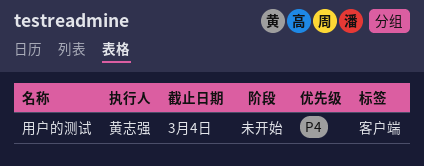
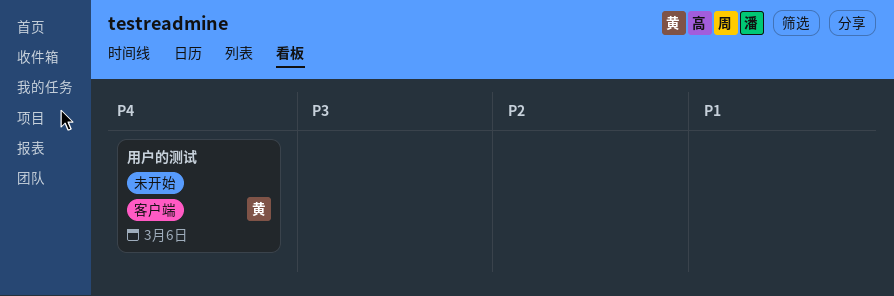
用户的测试, due: Mar 4 -> Mar 6

